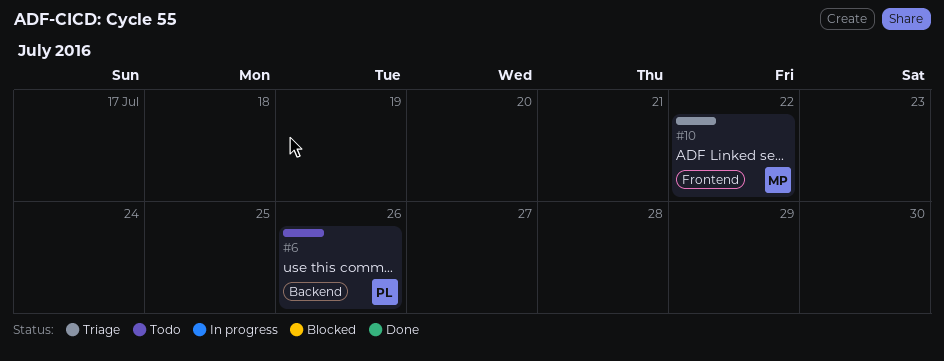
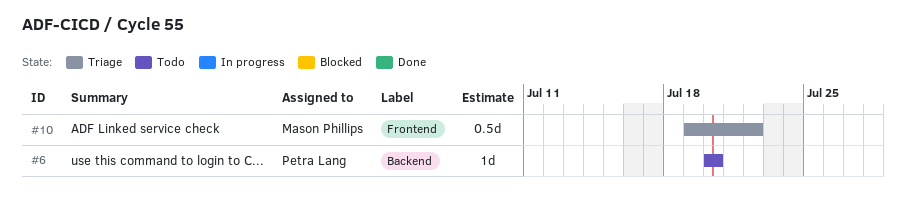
#6, due: Jul 26 -> Jul 20

